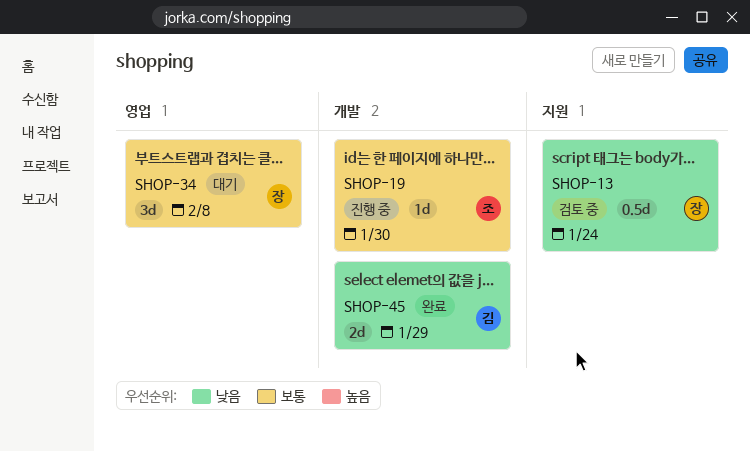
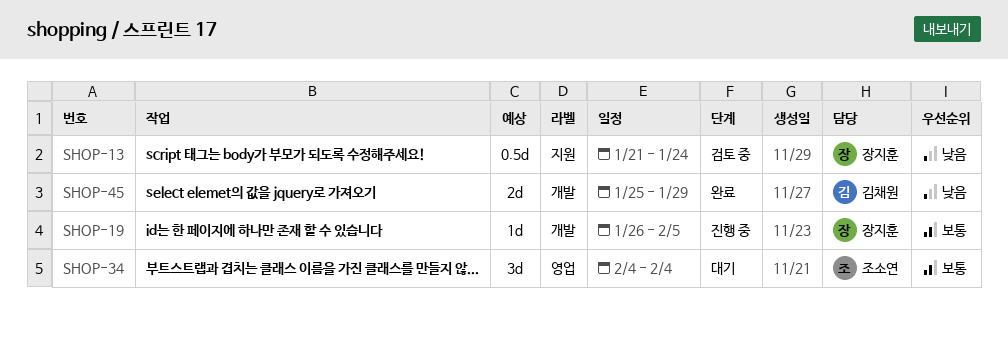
SHOP-19, owner: 조소연 -> 장지훈
SHOP-19, due: Jan 30 -> Feb 5
SHOP-34, owner: 장지훈 -> 조소연
SHOP-34, due: Feb 8 -> Feb 4

